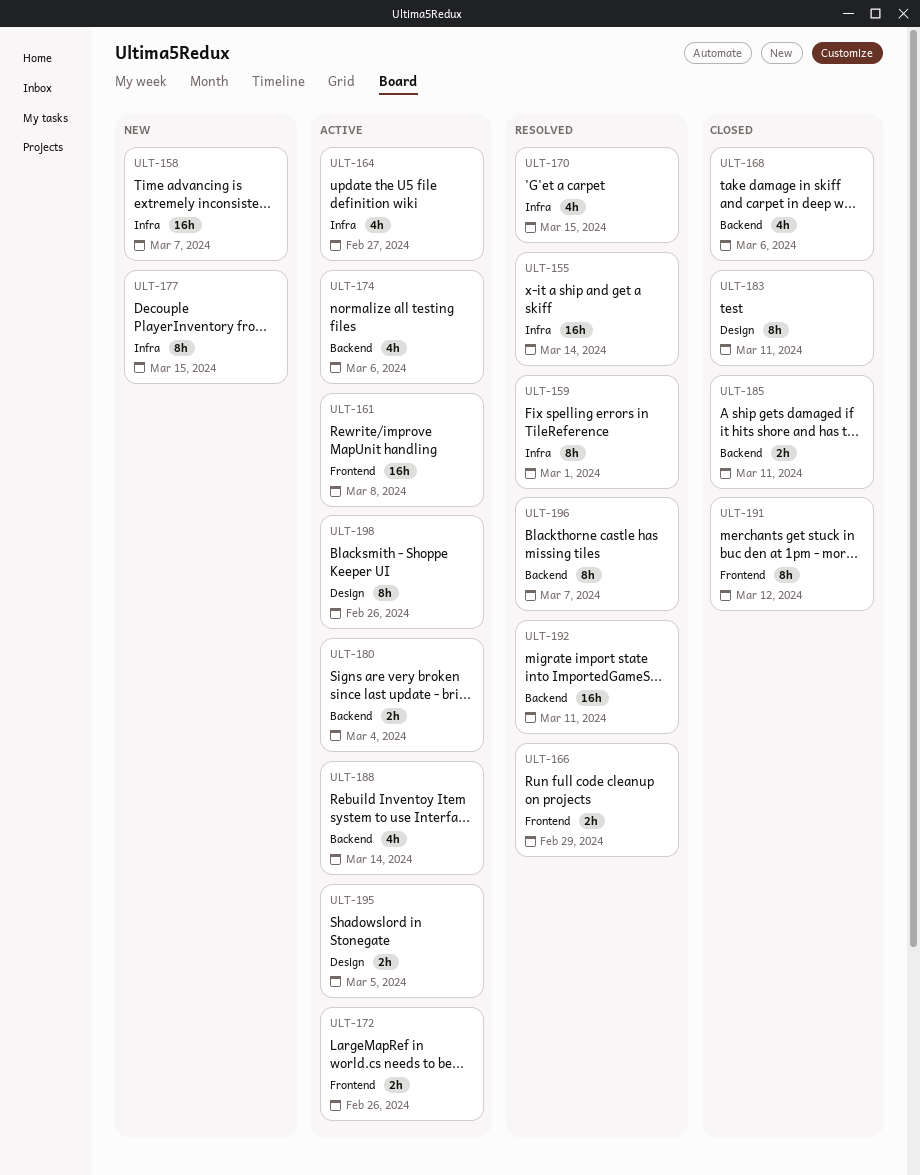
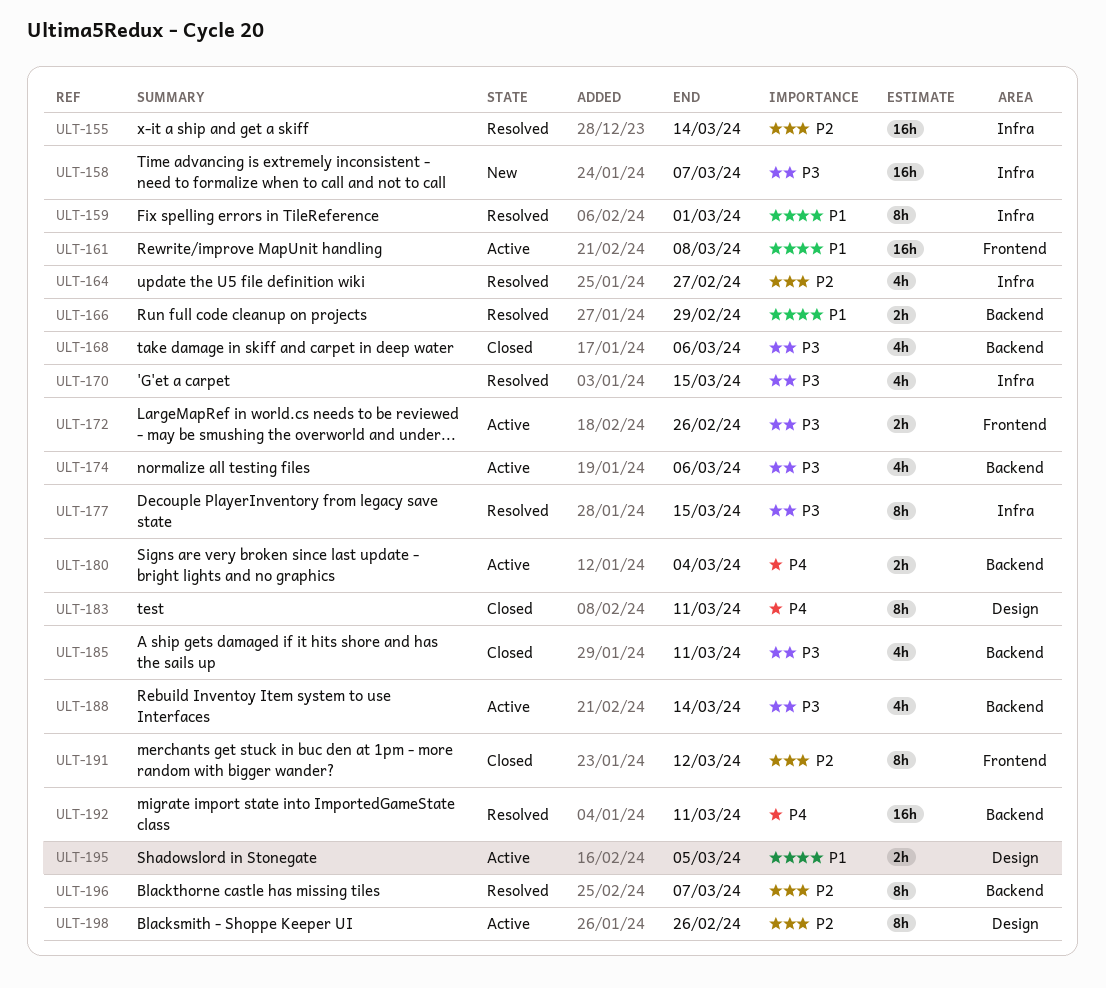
ULT-164, status: Active -> Resolved
ULT-166, label: Frontend -> Backend
ULT-177, status: New -> Resolved
ULT-185, estimate: 2h -> 4h

